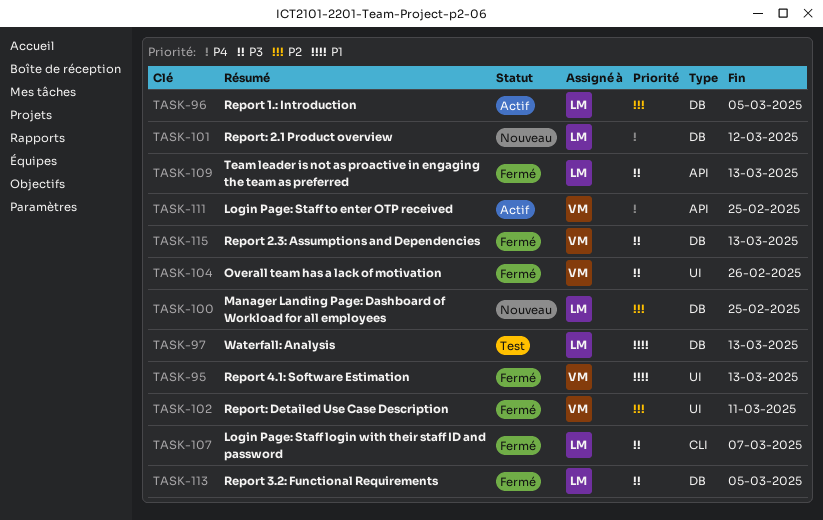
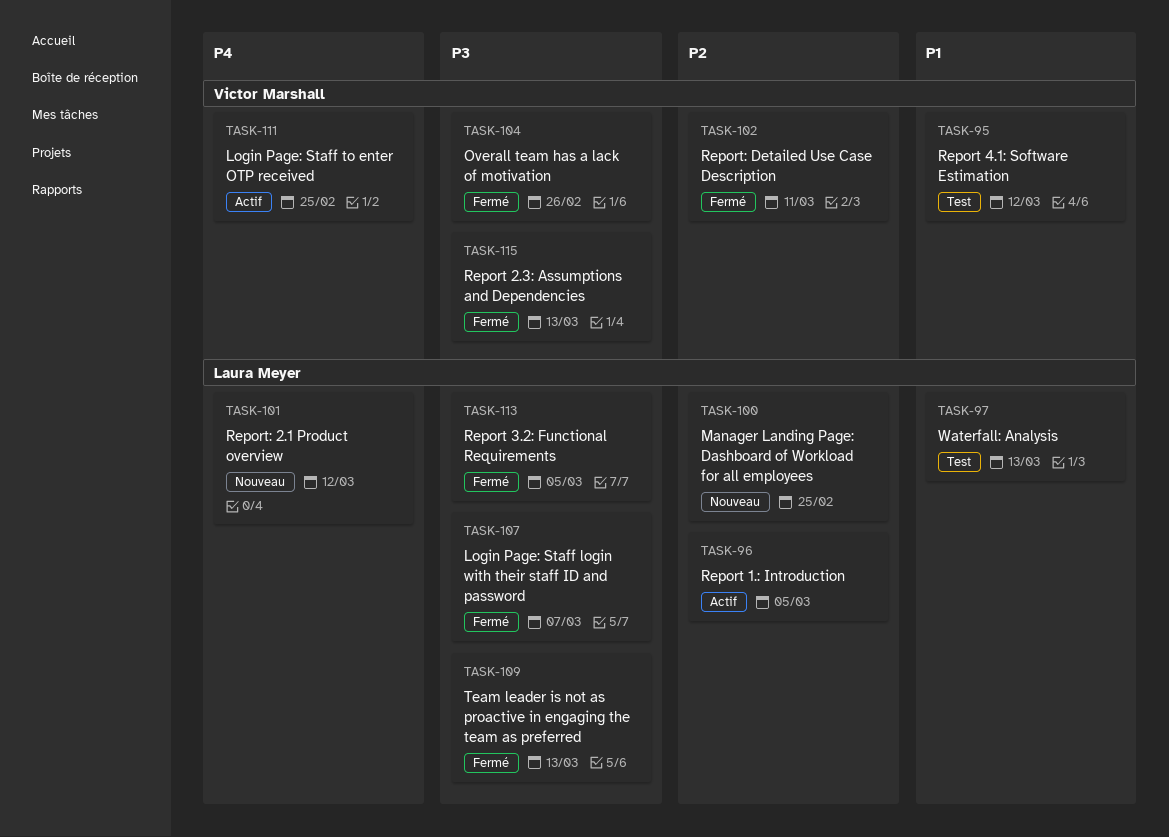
TASK-95, status: Fermé -> Test
TASK-95, due: Mar 13 -> Mar 12

